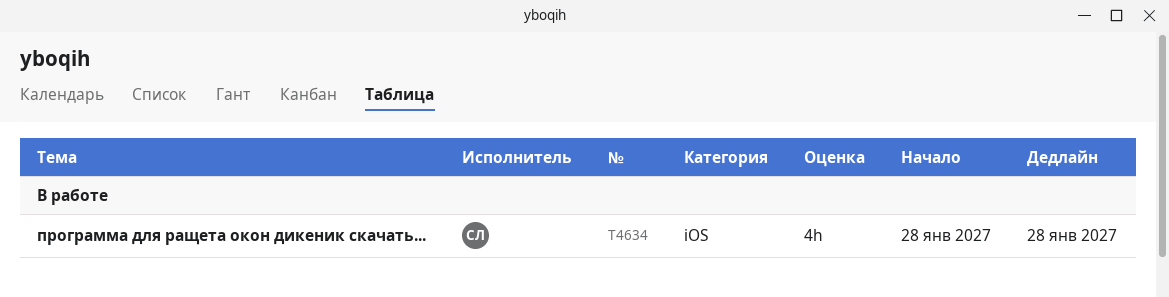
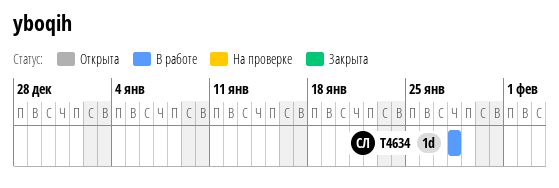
T4634, estimate: 4h -> 1d

